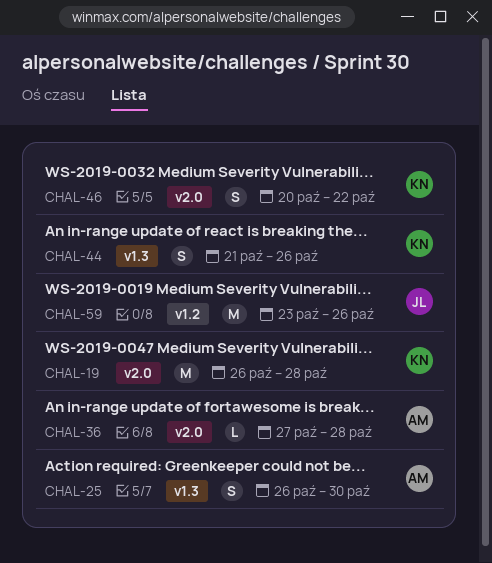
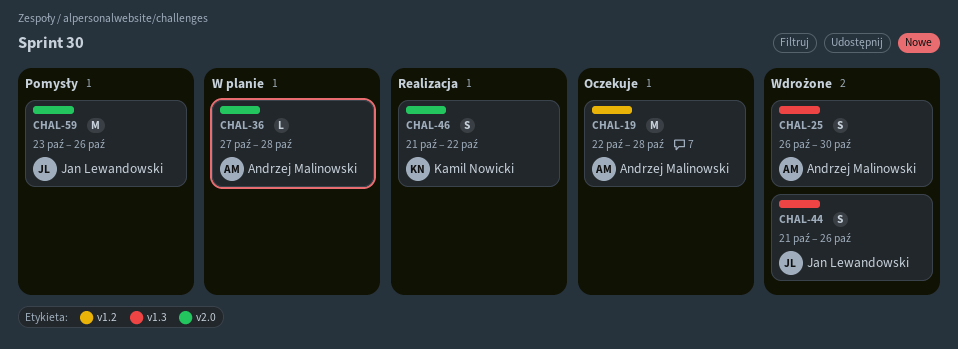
CHAL-19, owner: Kamil Nowicki -> Andrzej Malinowski
CHAL-19, label: v2.0 -> v1.2
CHAL-19, start: Oct 26 -> Oct 22
CHAL-44, owner: Kamil Nowicki -> Jan Lewandowski
CHAL-46, start: Oct 20 -> Oct 21
CHAL-59, label: v1.2 -> v2.0

